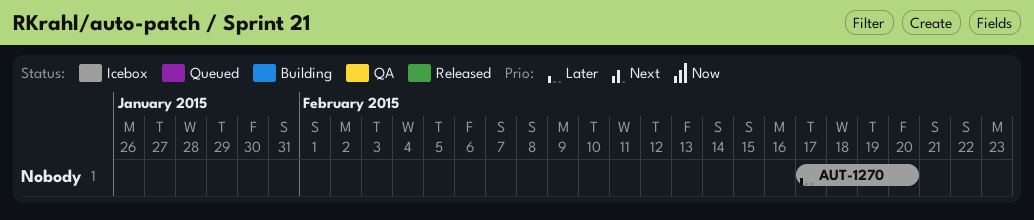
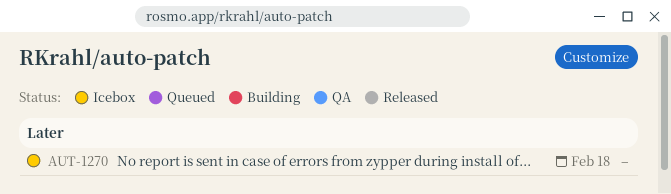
AUT-1270, due: Feb 20 -> Feb 18

